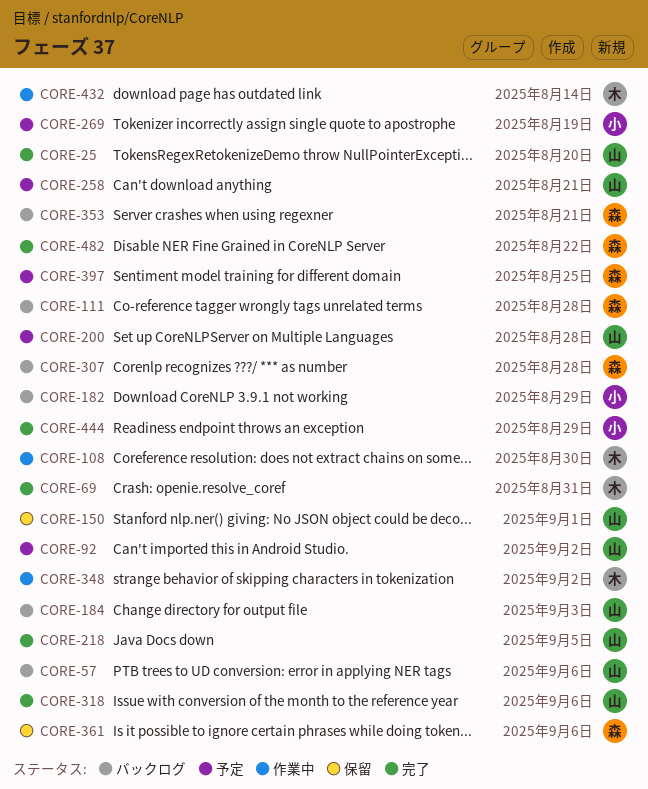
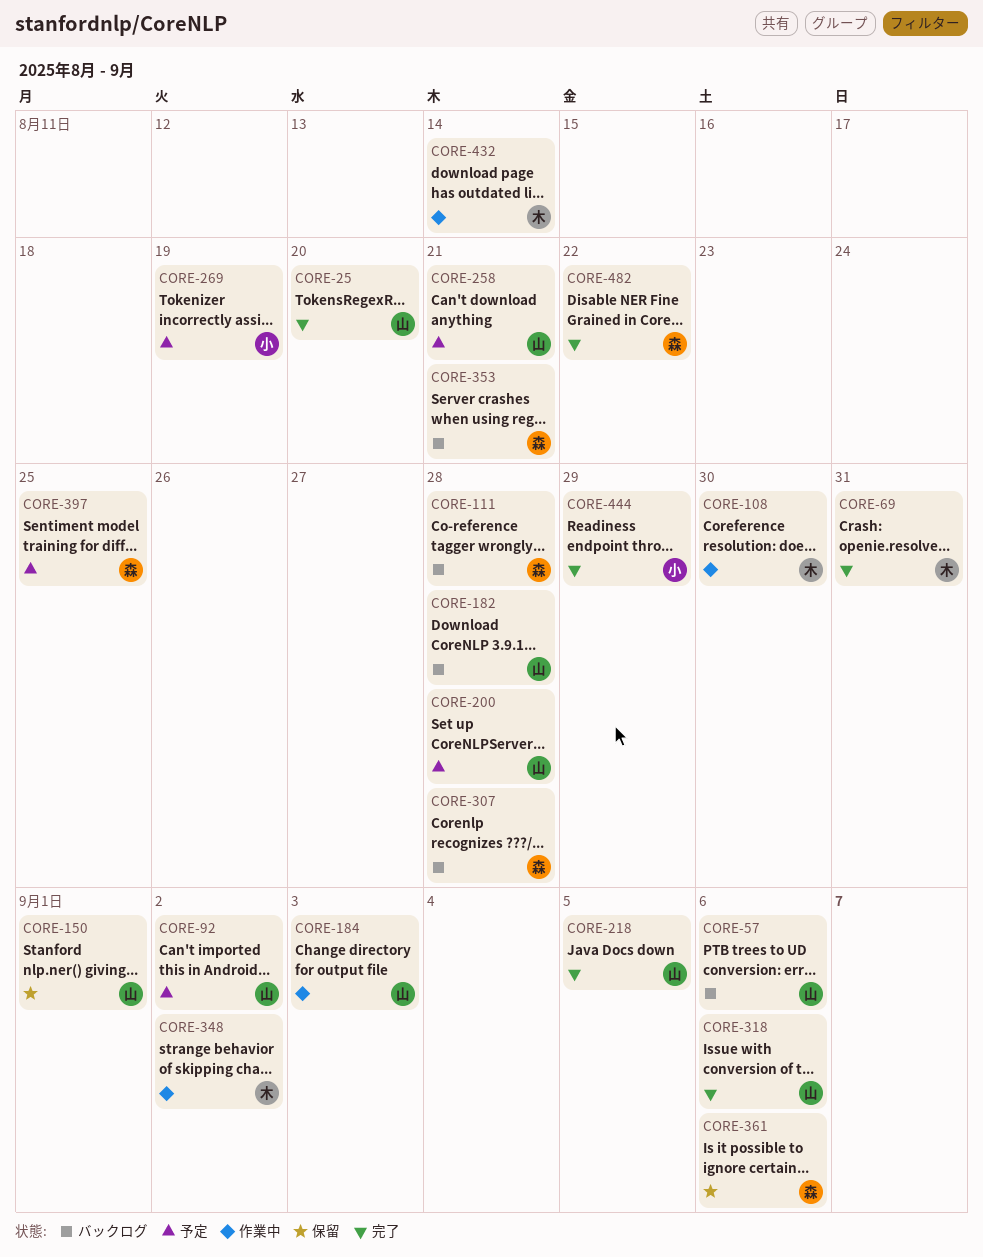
CORE-182, owner: 小 -> 山
CORE-182, due: Aug 29 -> Aug 28
CORE-184, status: バックログ -> 作業中

